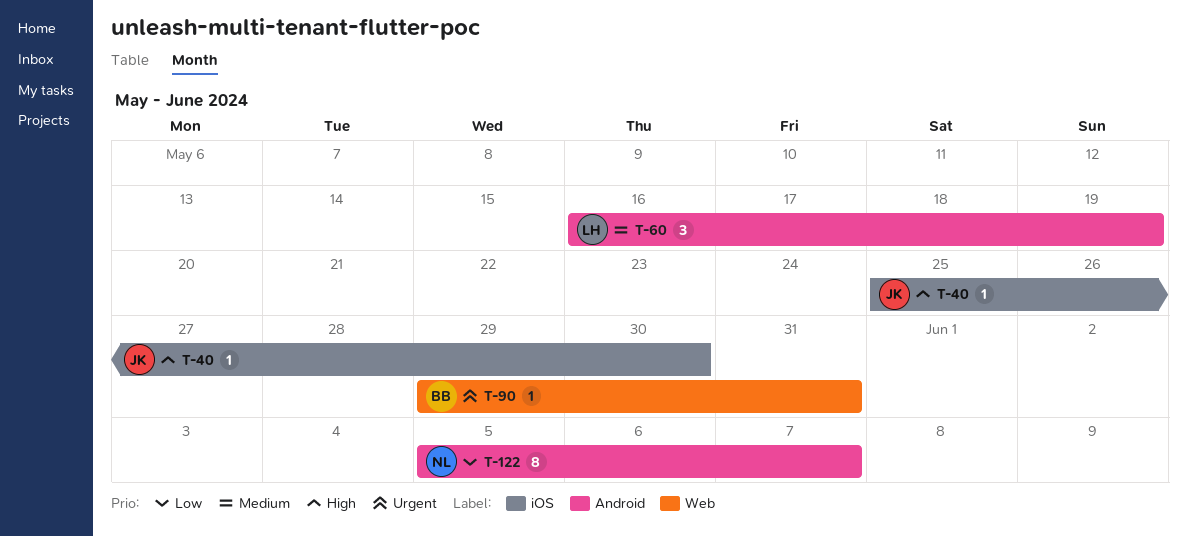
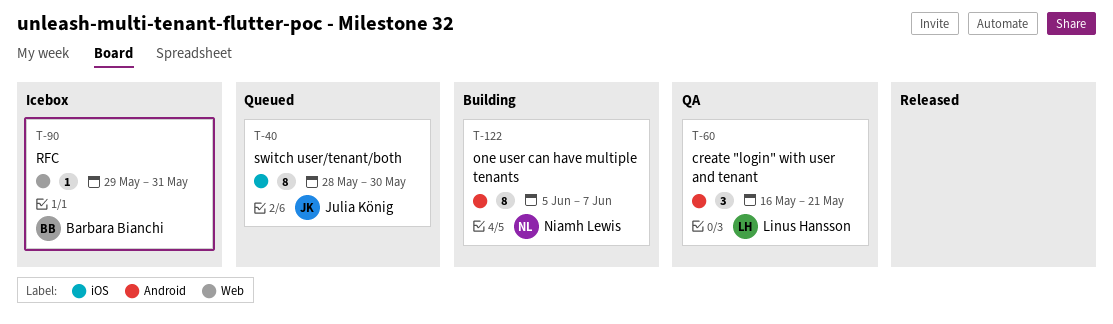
T-40, estimate: 1 -> 8
T-40, start: May 25 -> May 28
T-60, due: May 19 -> May 21

